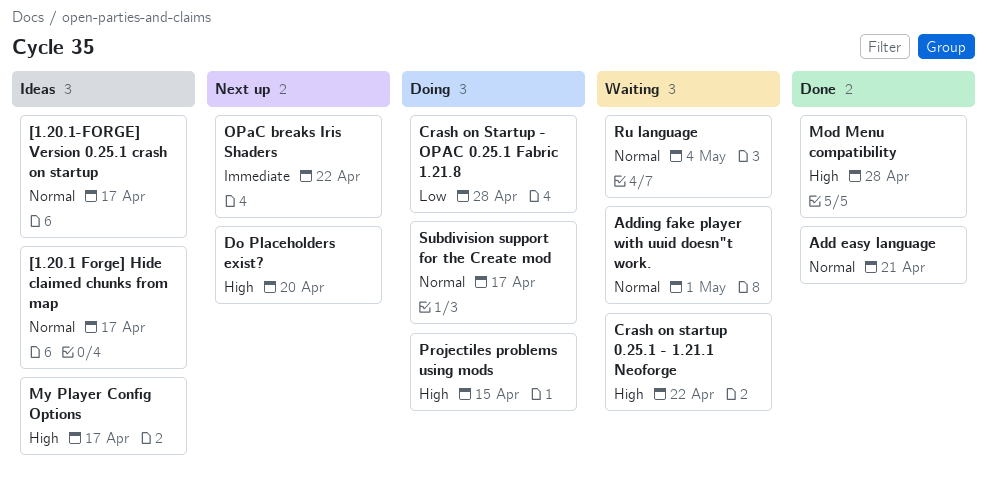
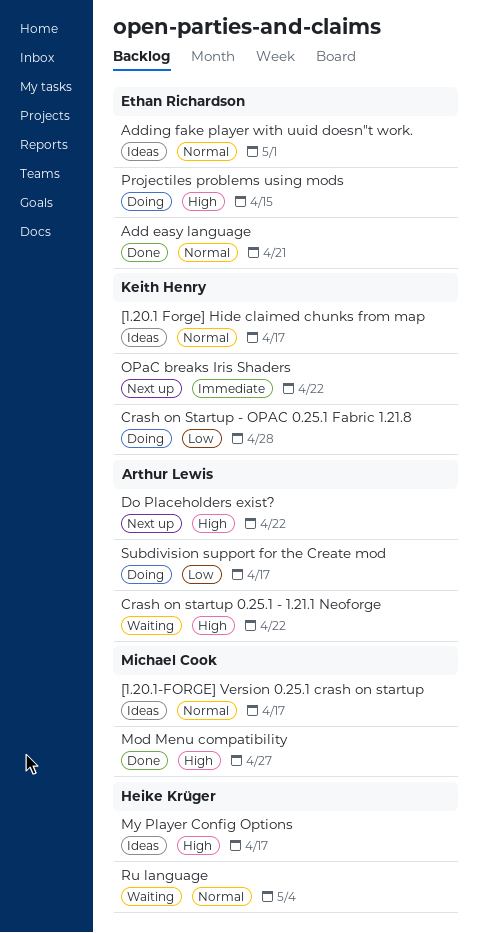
Adding fake player with uuid doesn"t work., status: Waiting -> Ideas
Do Placeholders exist?, due: Apr 20 -> Apr 22
Mod Menu compatibility, due: Apr 28 -> Apr 27
Subdivision support for the Create mod, priority: Normal -> Low

